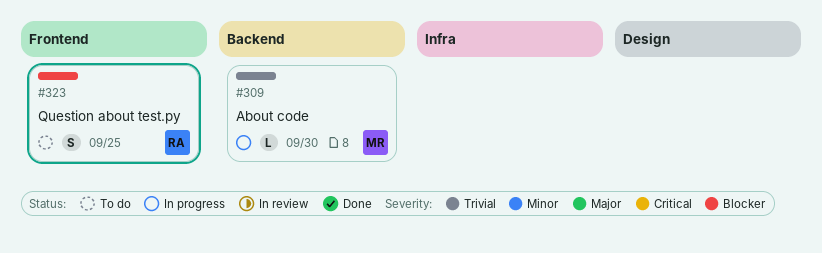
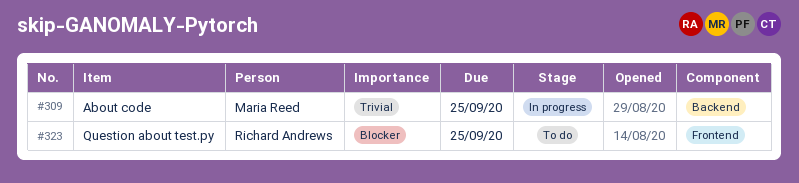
#309, due: Sep 30 -> Sep 25

